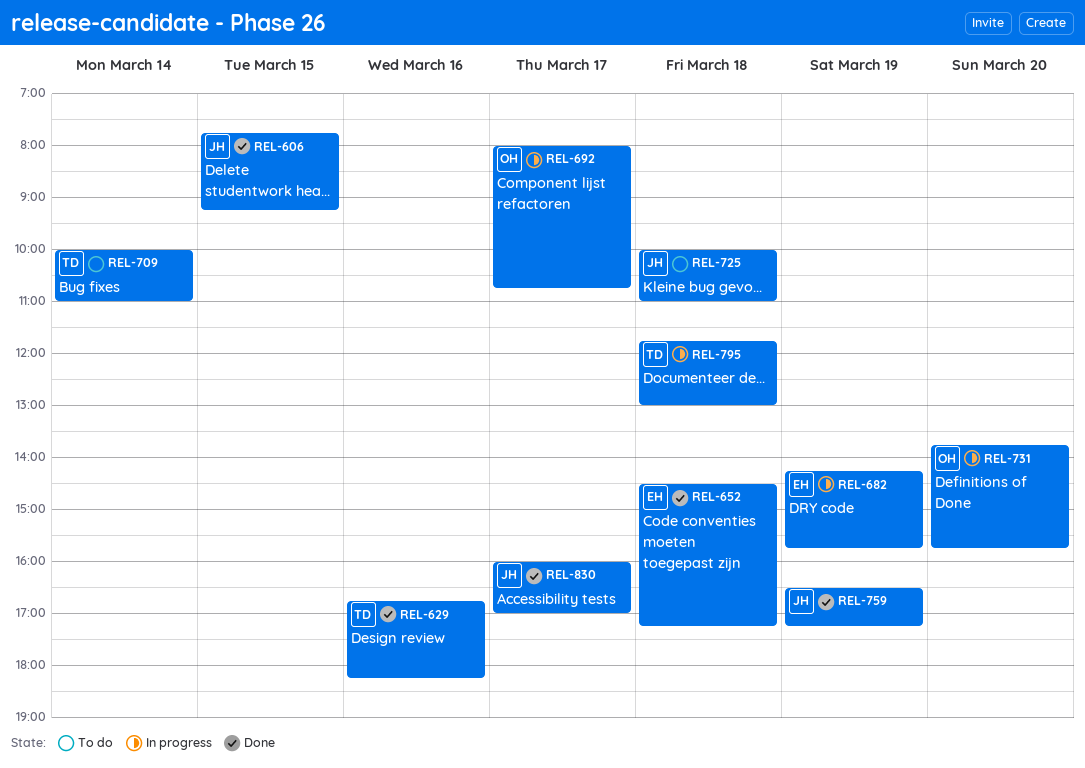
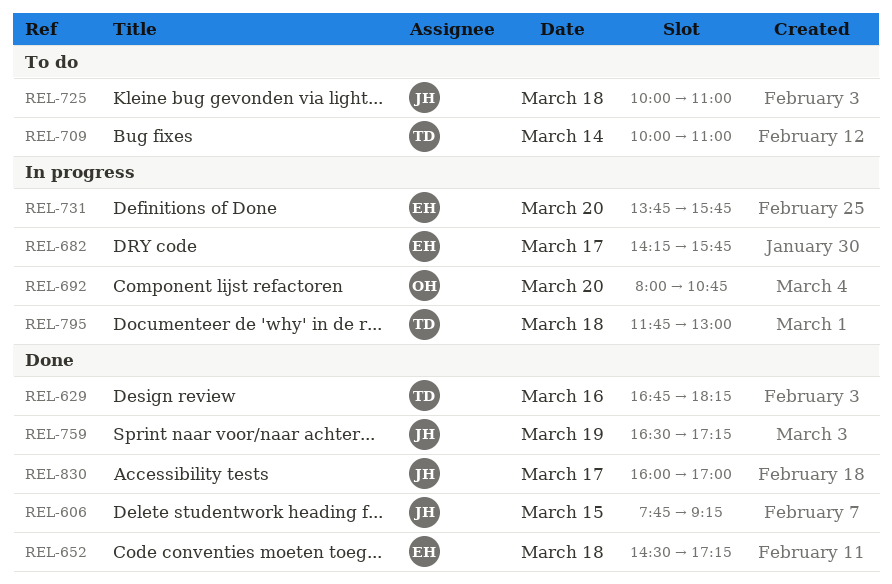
REL-682, day: Mar 19 -> Mar 17
REL-692, day: Mar 17 -> Mar 20
REL-731, owner: OH -> EH

